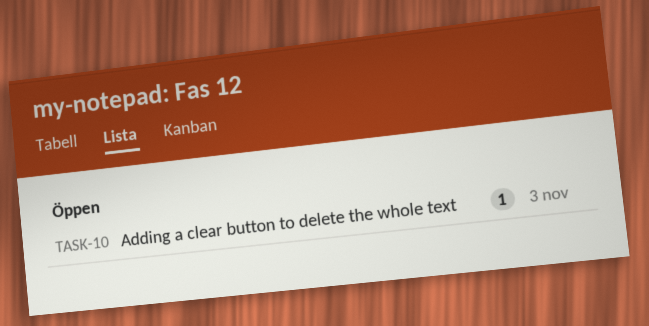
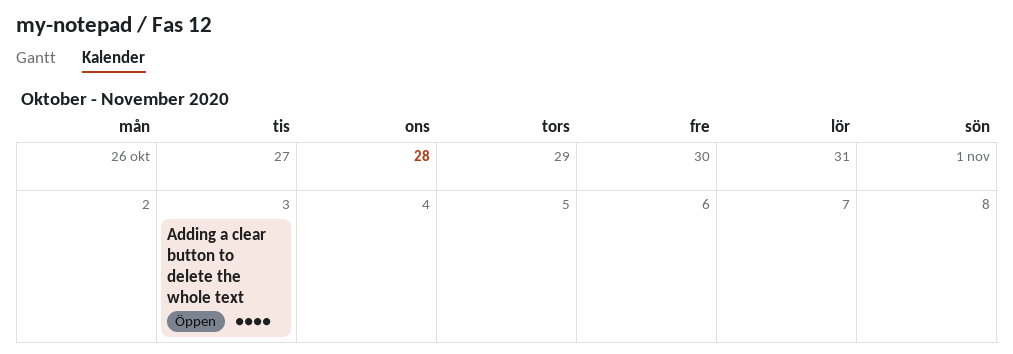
Adding a clear button to delete the whole text, estimate: 1 -> 4

